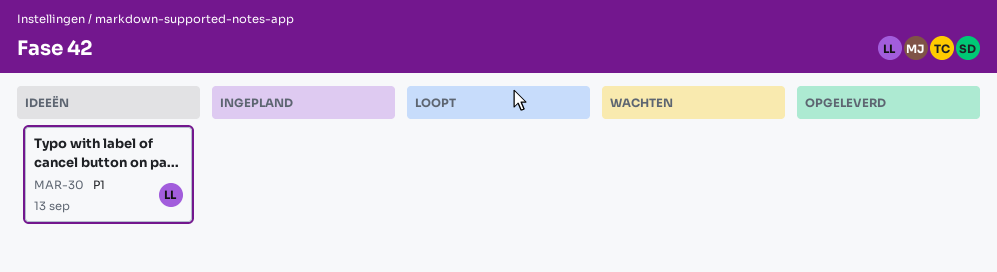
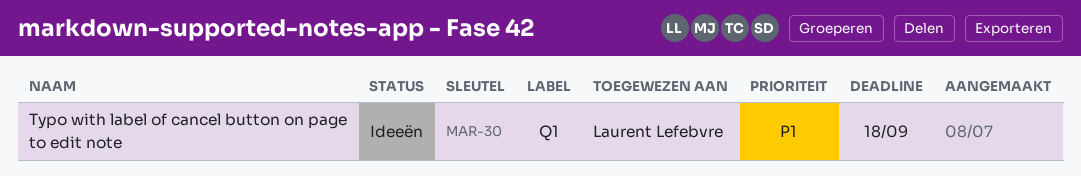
MAR-30, due: Sep 13 -> Sep 18

